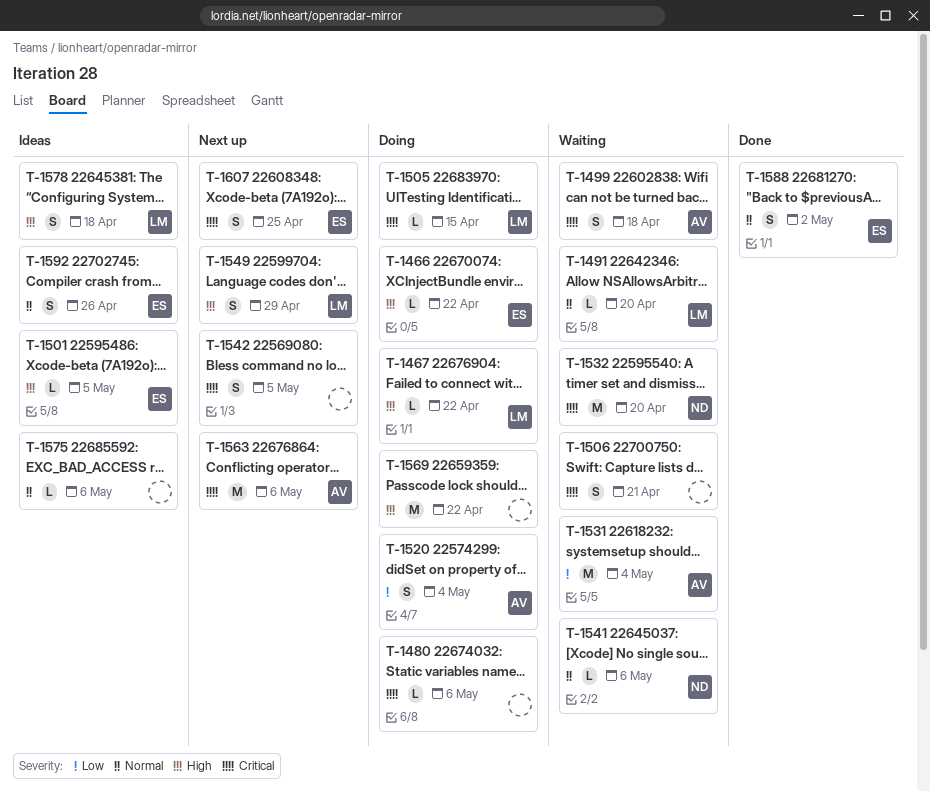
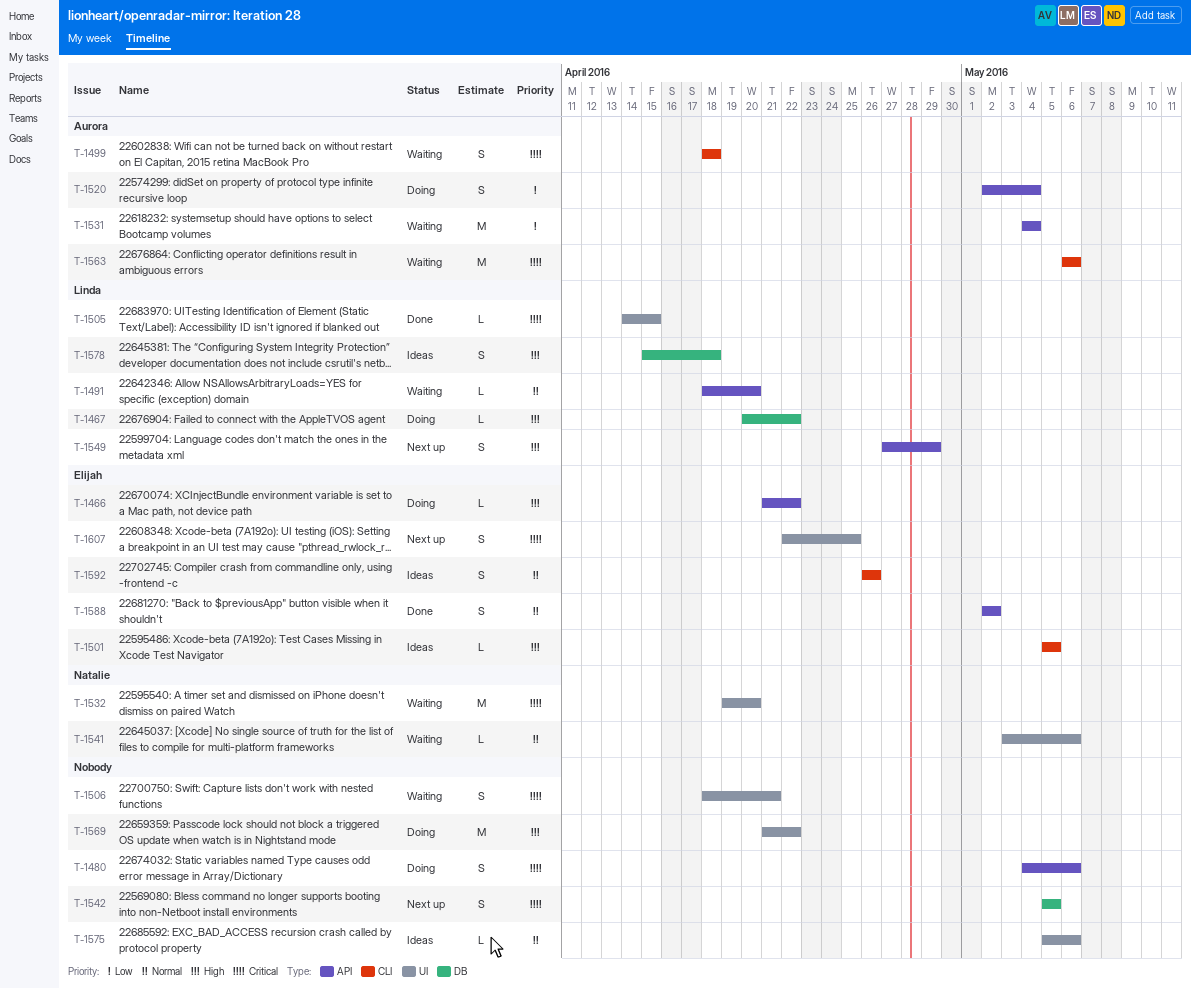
T-1480, estimate: L -> S
T-1505, status: Doing -> Done
T-1563, status: Next up -> Waiting

